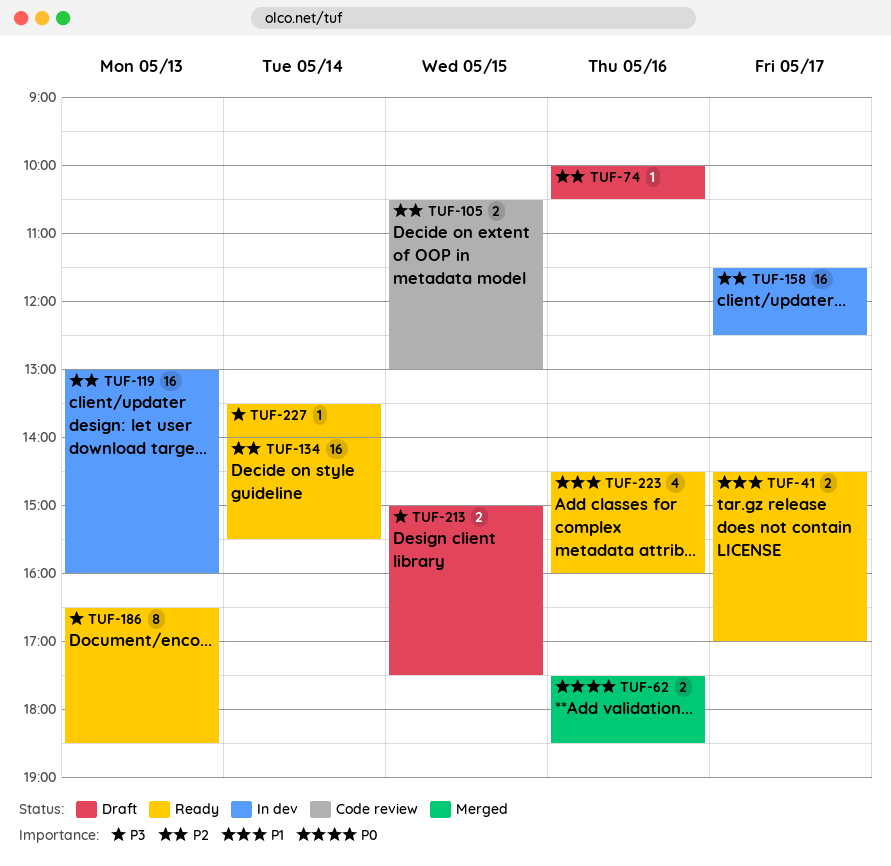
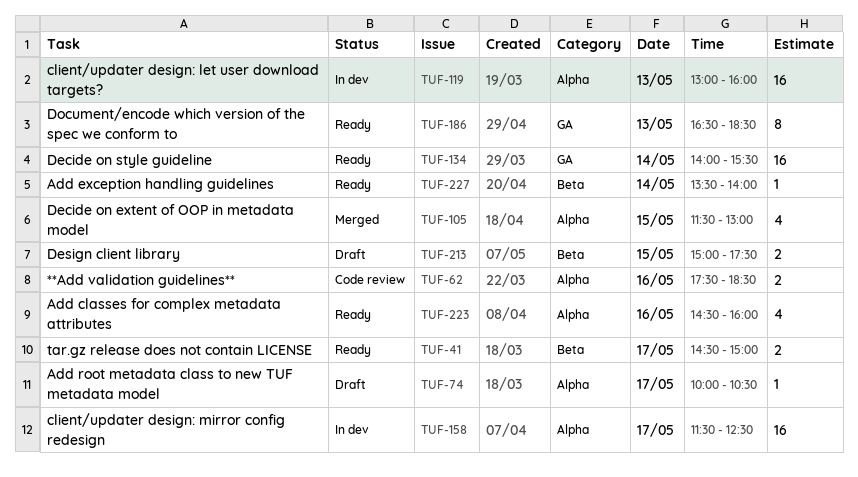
TUF-41, ends: 17:00 -> 15:00
TUF-62, status: Merged -> Code review
TUF-74, day: May 16 -> May 17
TUF-105, status: Code review -> Merged
TUF-105, estimate: 2 -> 4
TUF-105, begins: 10:30 -> 11:30

